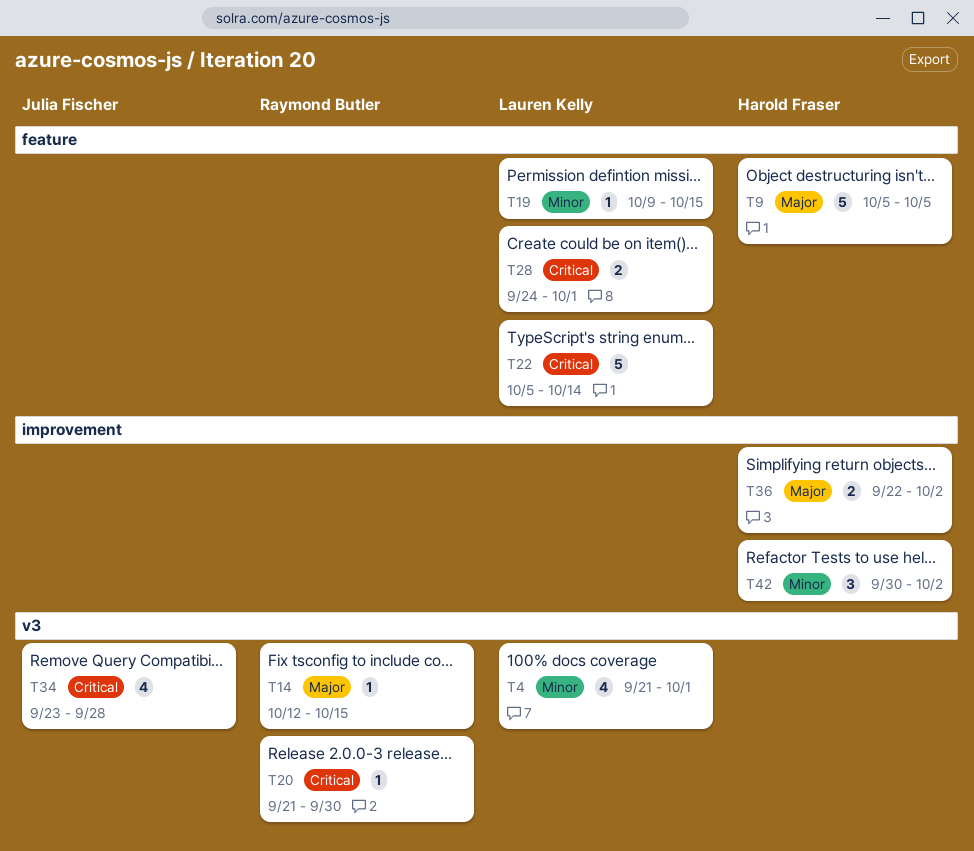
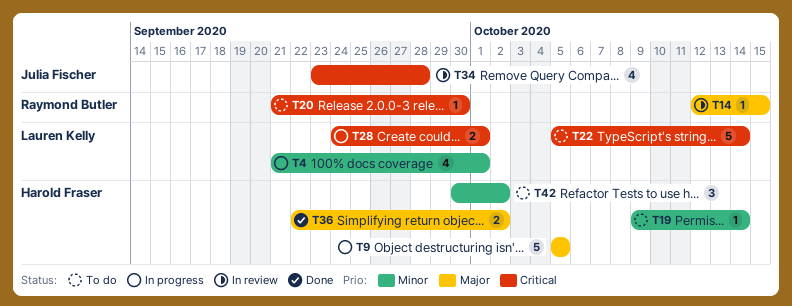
T19, owner: Lauren Kelly -> Harold Fraser
T19, due: Oct 15 -> Oct 14

